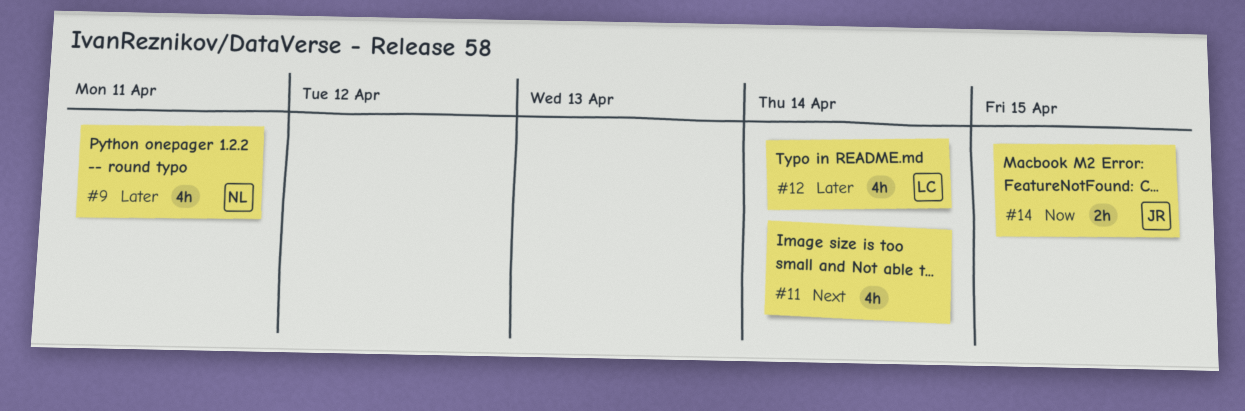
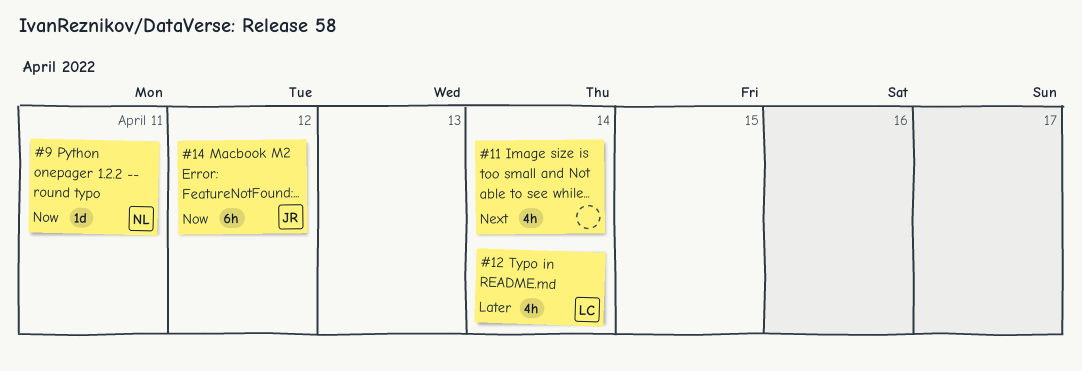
#9, priority: Later -> Now
#9, estimate: 4h -> 1d
#14, estimate: 2h -> 6h
#14, due: Apr 15 -> Apr 12

